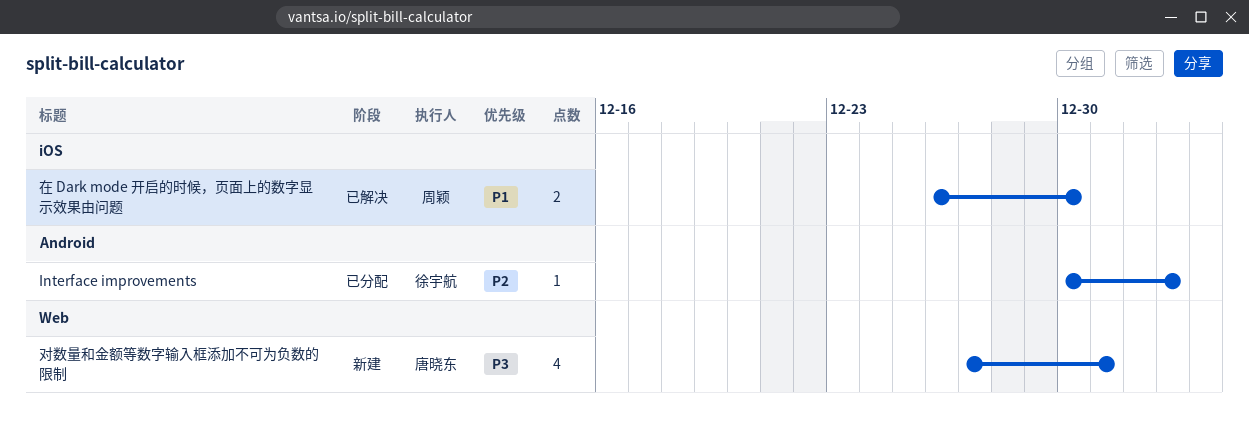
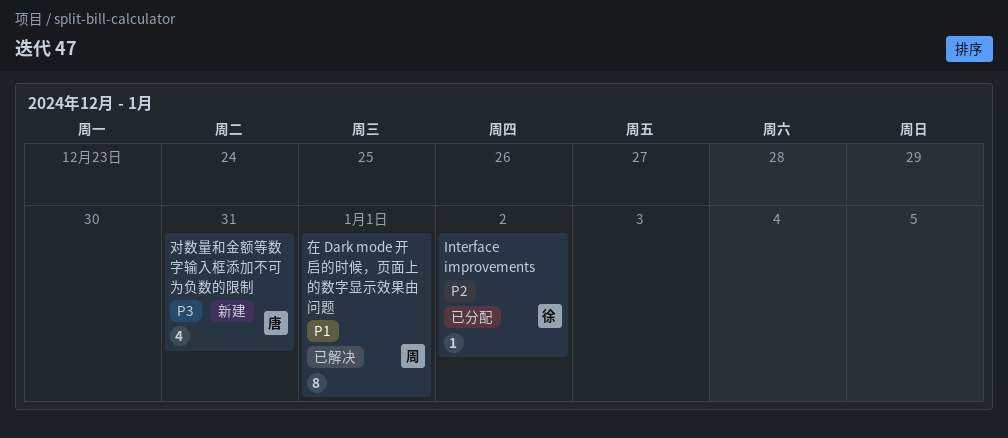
在 Dark mode 开启的时候，页面上的数字显示效果由问题, estimate: 2 -> 8
在 Dark mode 开启的时候，页面上的数字显示效果由问题, due: Dec 30 -> Jan 1

